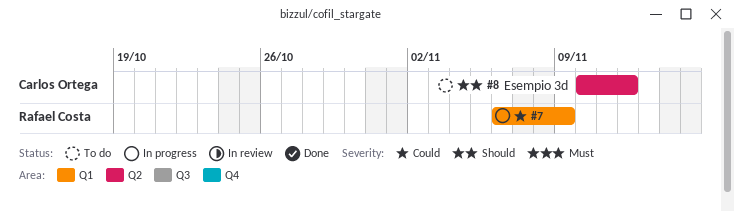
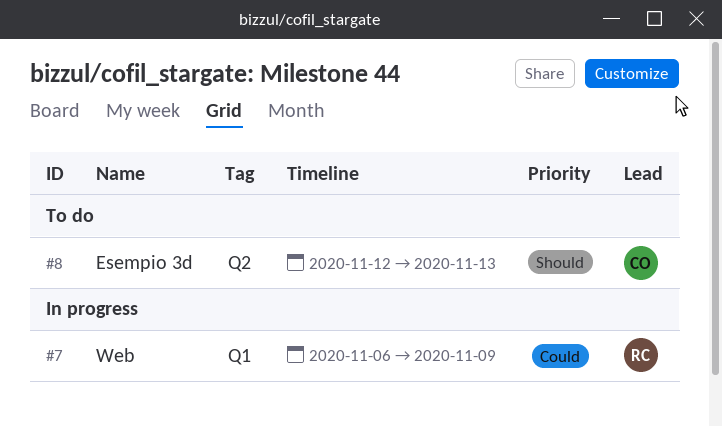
#8, start: Nov 10 -> Nov 12
#8, due: Nov 12 -> Nov 13

